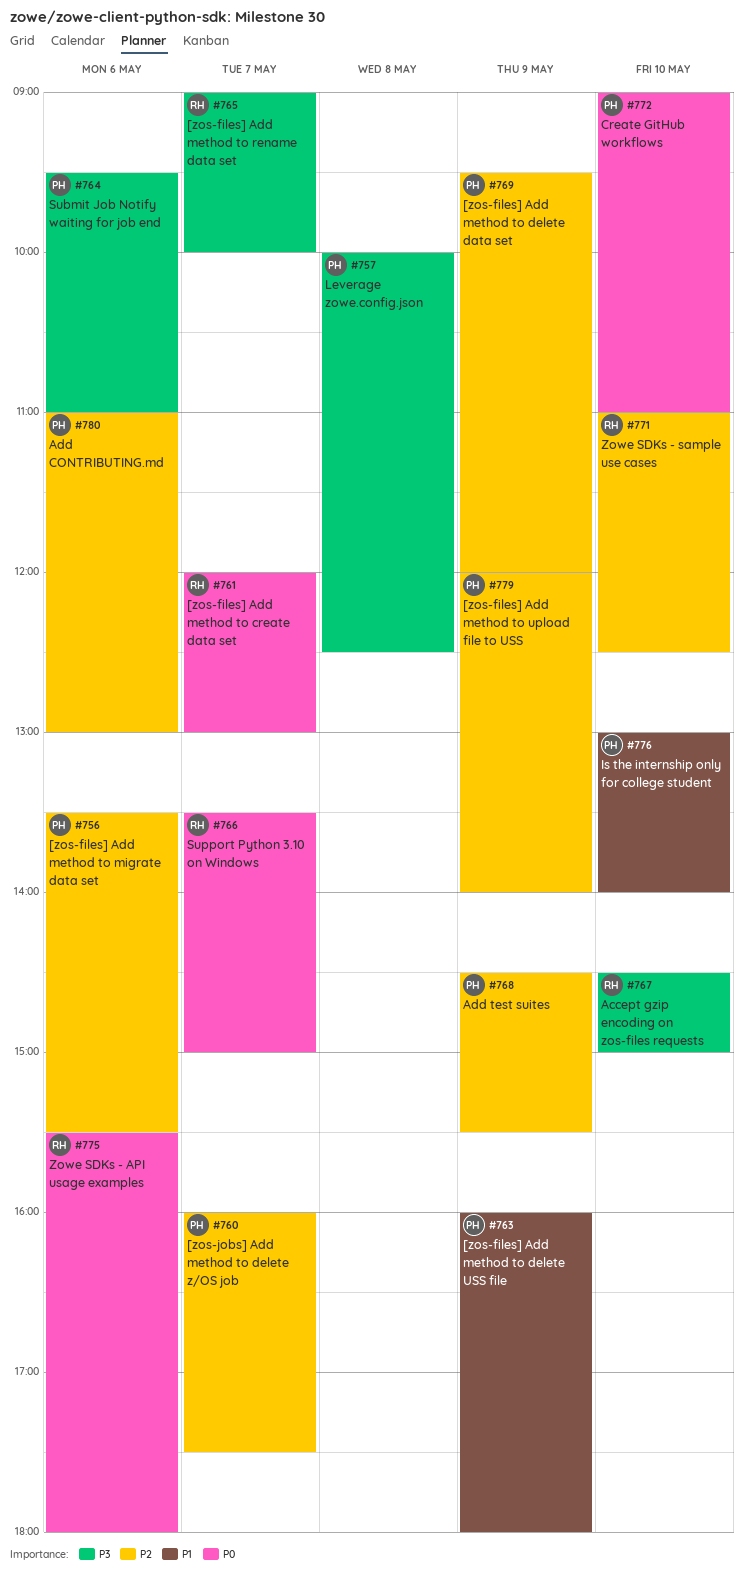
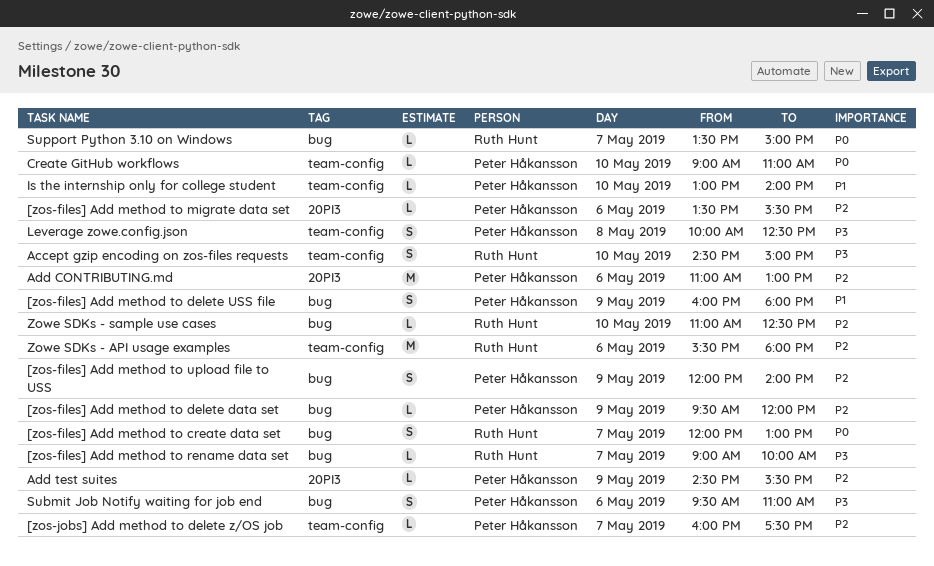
Zowe SDKs - API usage examples, priority: P0 -> P2

